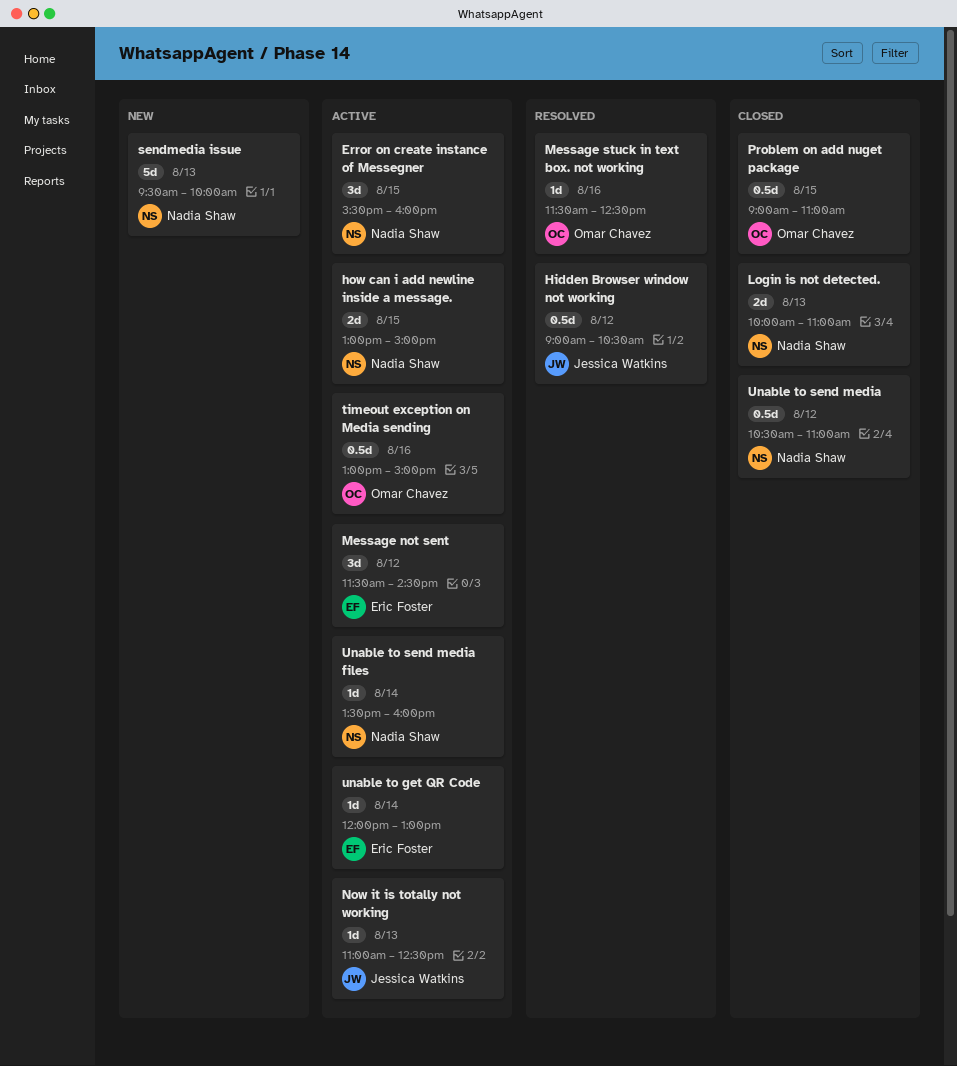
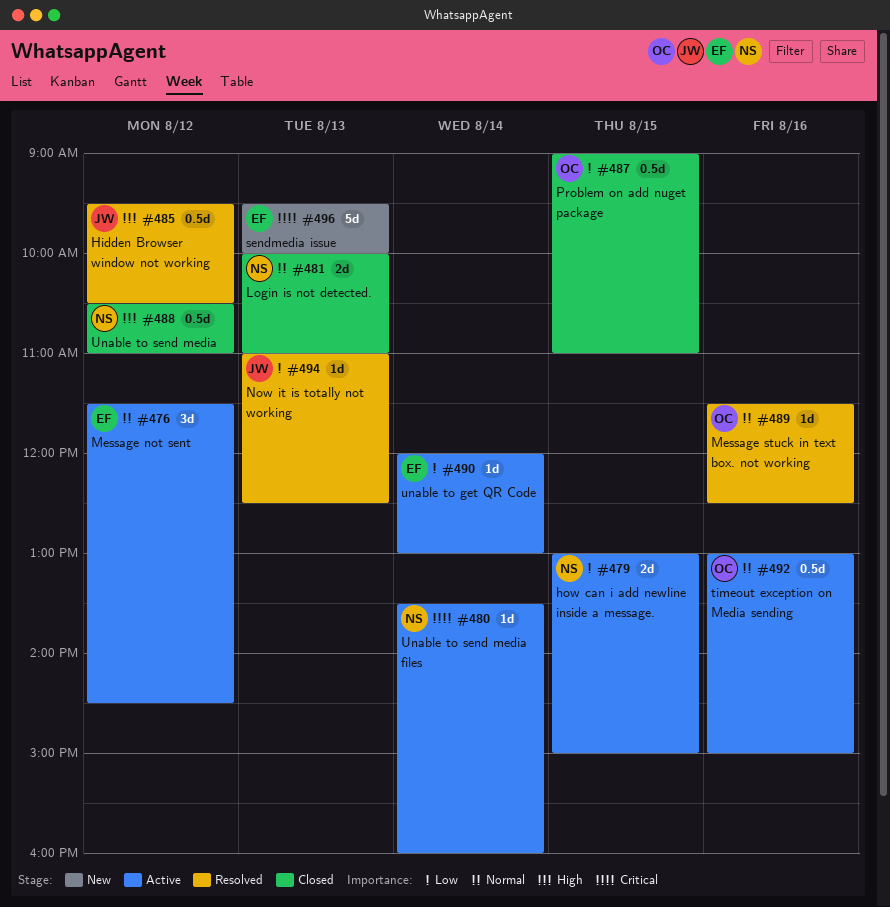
Error on create instance of Messegner: present -> none
Hidden Browser window not working, begins: 09:00 -> 09:30
Now it is totally not working, status: Active -> Resolved
sendmedia issue, owner: Nadia Shaw -> Eric Foster

